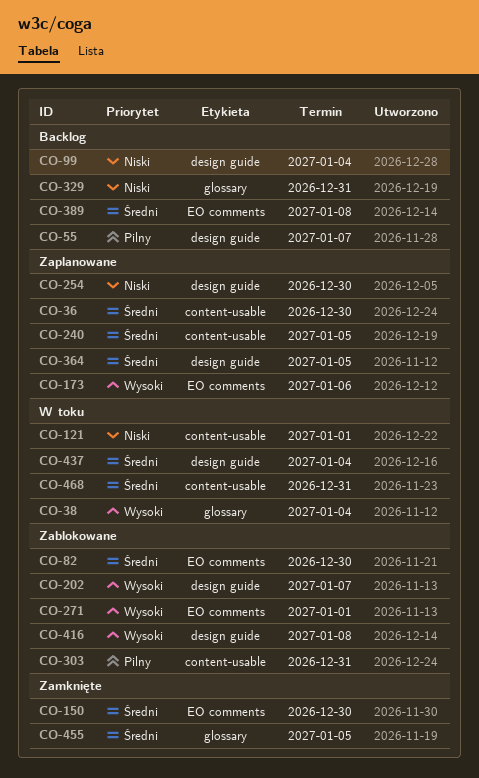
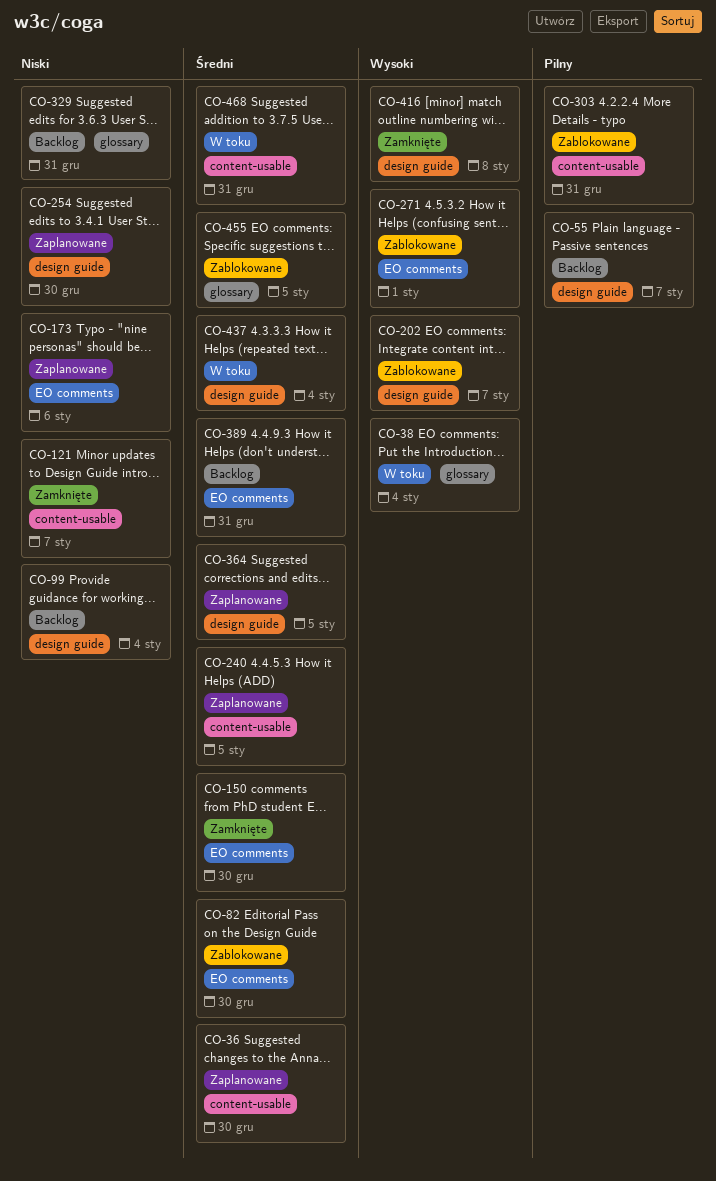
CO-121, status: W toku -> Zamknięte
CO-121, due: Jan 1 -> Jan 7
CO-173, priority: Wysoki -> Niski
CO-389, due: Jan 8 -> Dec 31
CO-416, status: Zablokowane -> Zamknięte
CO-455, status: Zamknięte -> Zablokowane

